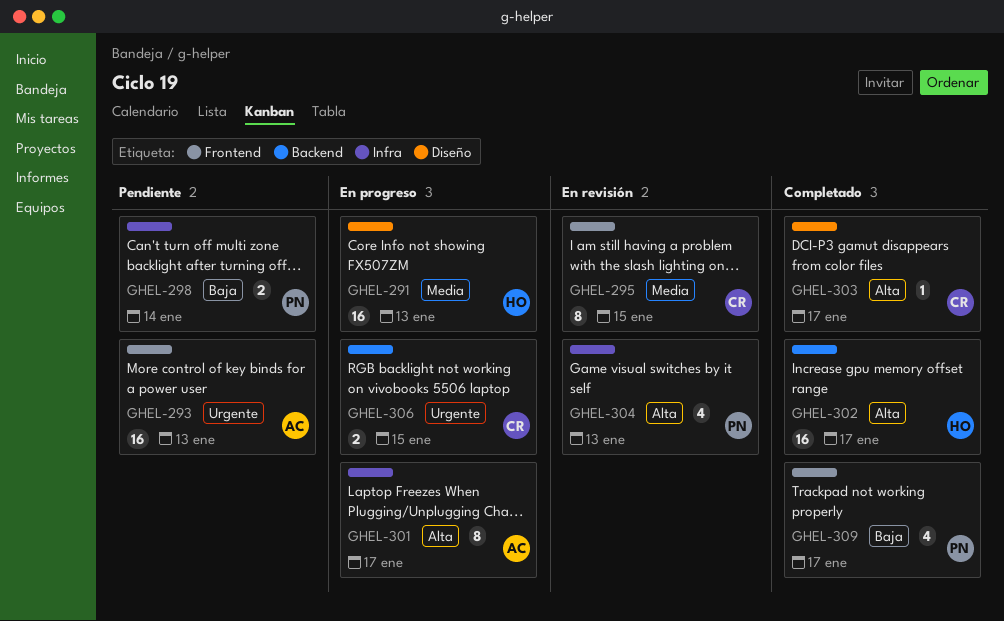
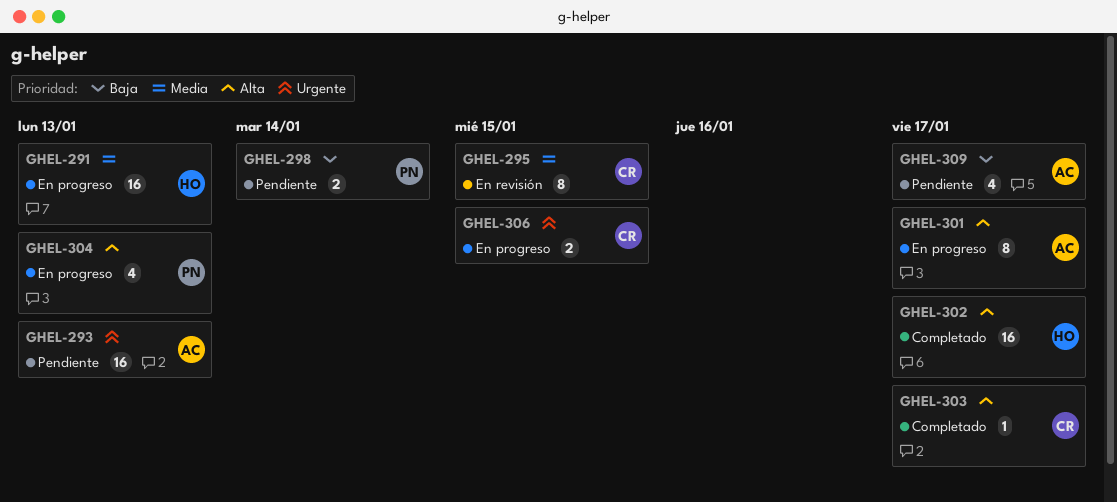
GHEL-304, status: En revisión -> En progreso
GHEL-309, status: Completado -> Pendiente
GHEL-309, owner: PN -> AC

